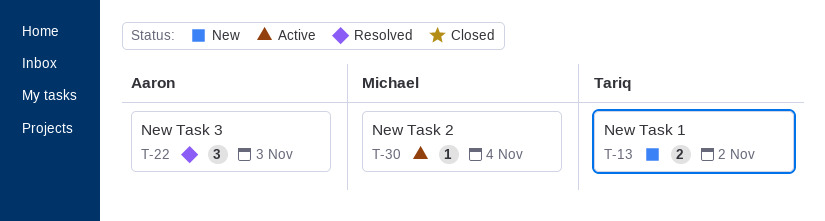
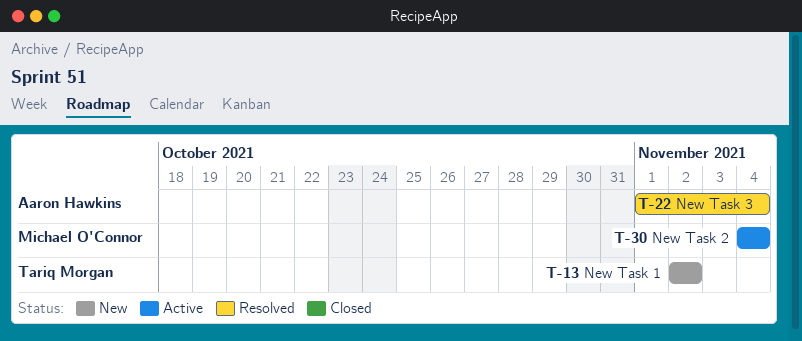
T-22, due: Nov 3 -> Nov 4

